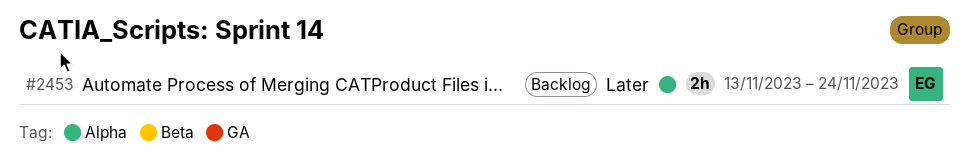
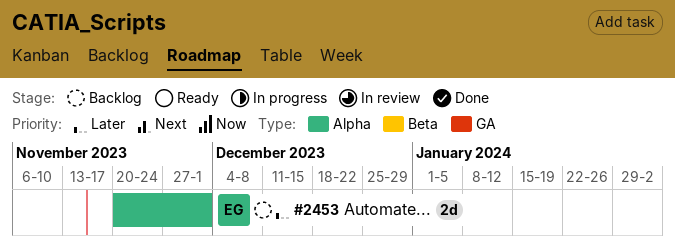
#2453, estimate: 2h -> 2d
#2453, start: Nov 13 -> Nov 20
#2453, due: Nov 24 -> Dec 1

